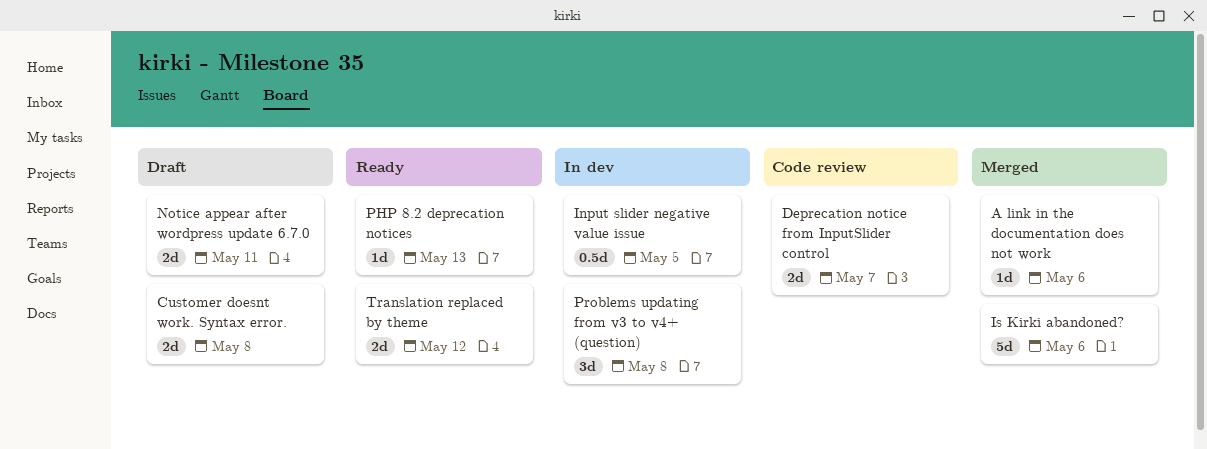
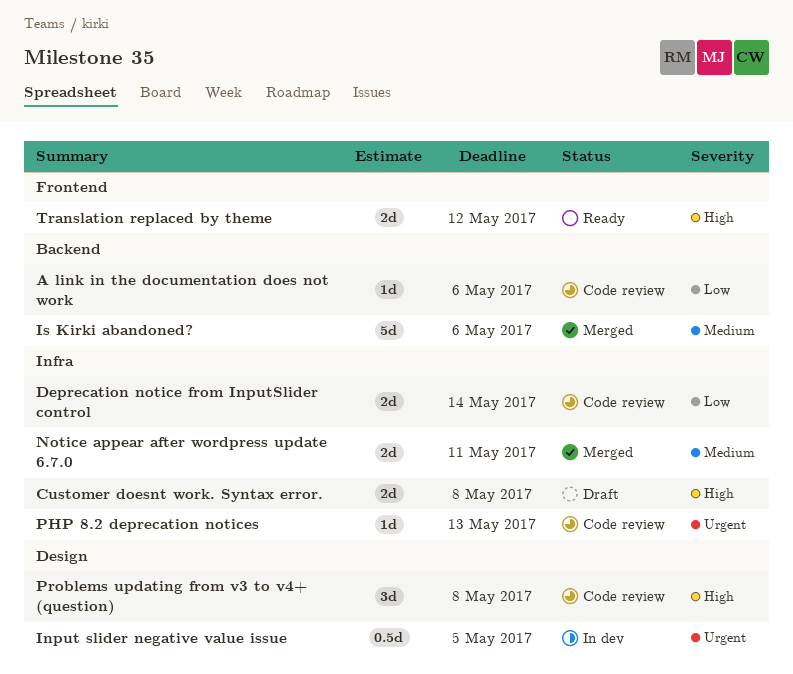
A link in the documentation does not work, status: Merged -> Code review
Deprecation notice from InputSlider control, due: May 7 -> May 14
Notice appear after wordpress update 6.7.0, status: Draft -> Merged
PHP 8.2 deprecation notices, status: Ready -> Code review
Problems updating from v3 to v4+ (question), status: In dev -> Code review

